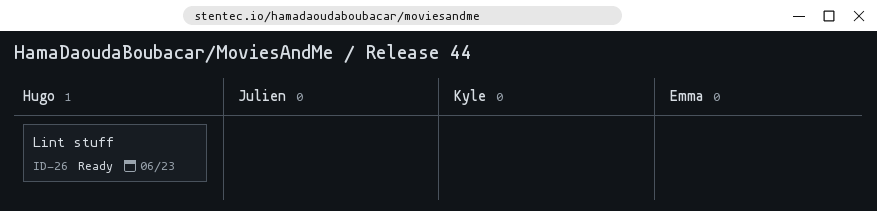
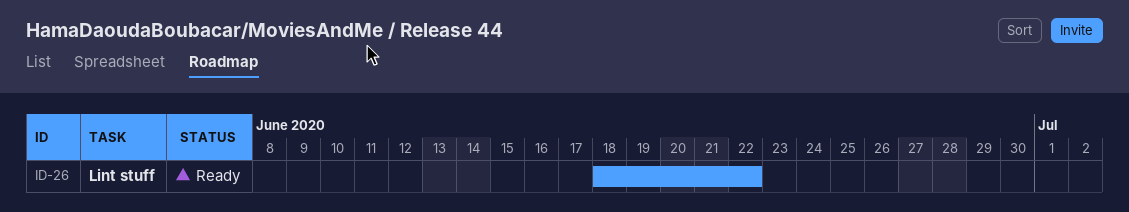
ID-26, due: Jun 23 -> Jun 22

